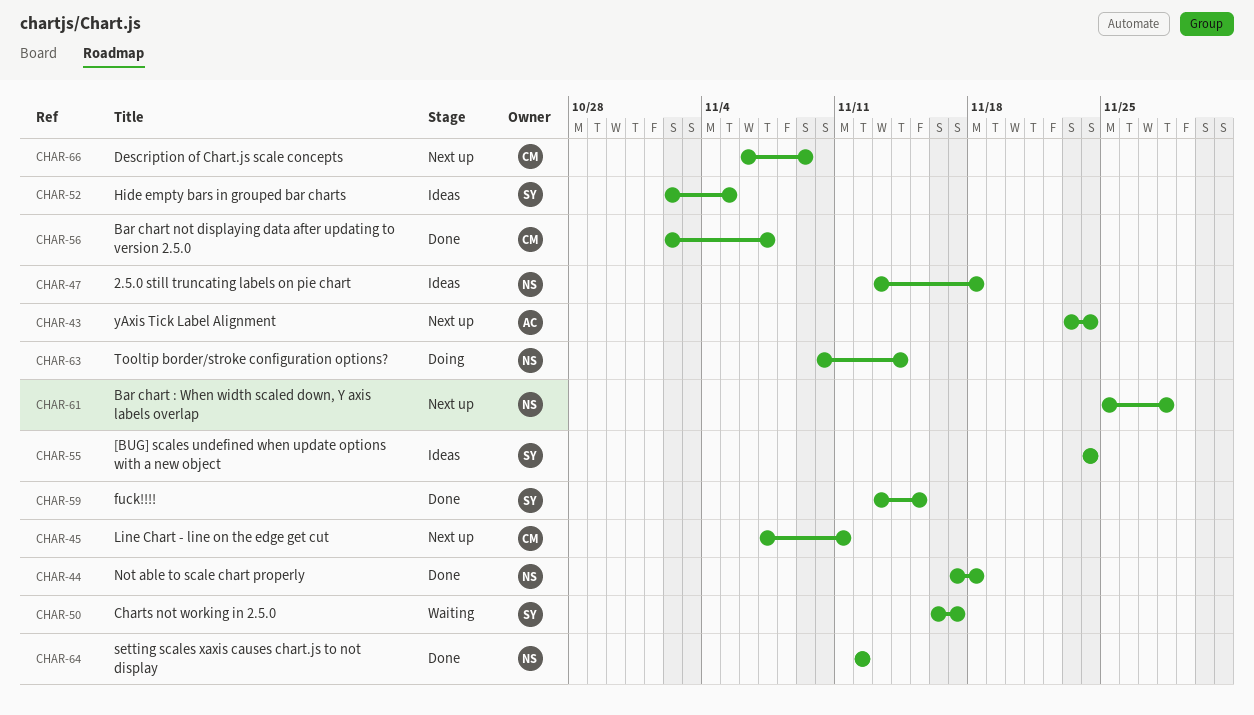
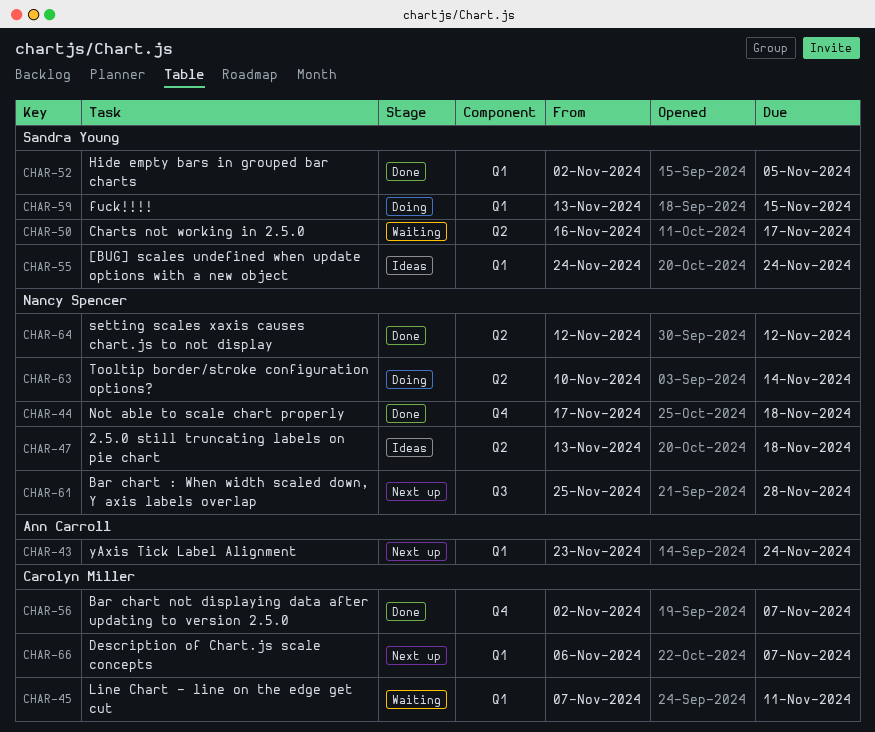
CHAR-45, status: Next up -> Waiting
CHAR-52, status: Ideas -> Done
CHAR-59, status: Done -> Doing
CHAR-66, due: Nov 9 -> Nov 7

